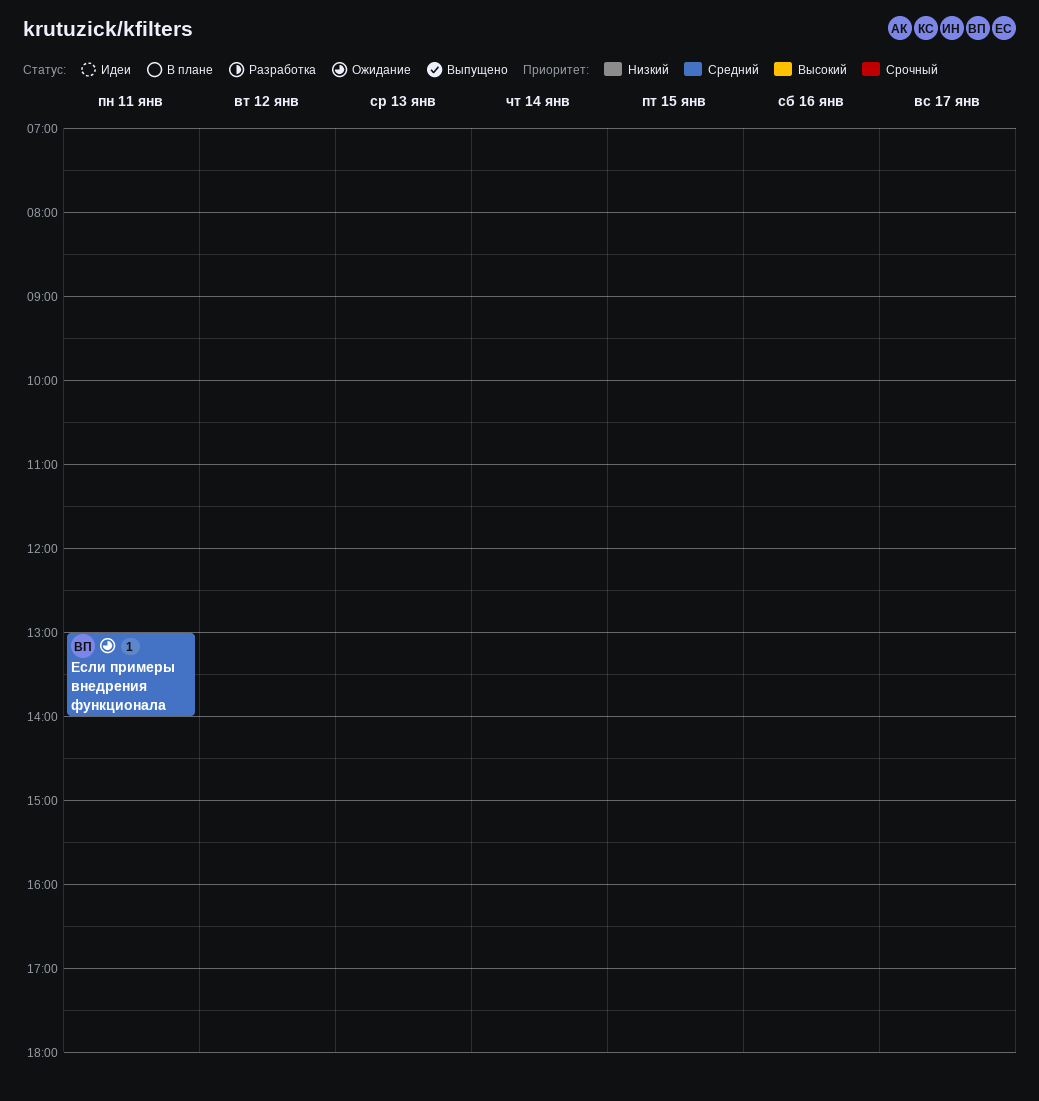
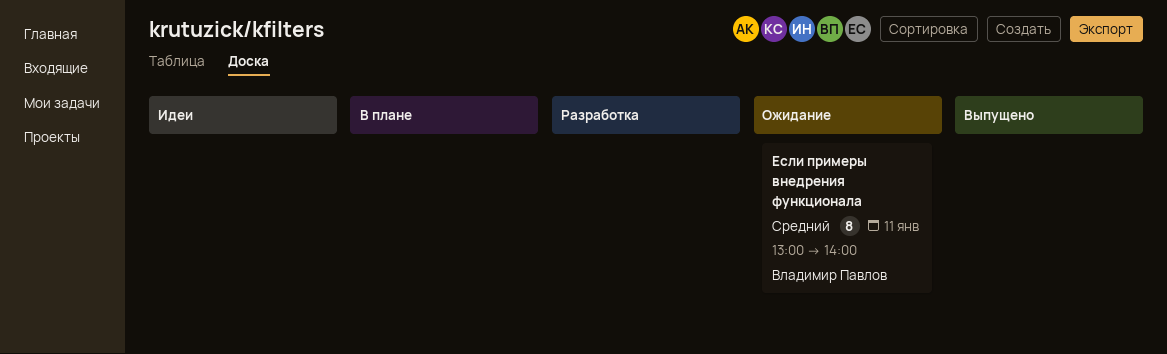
Если примеры внедрения функционала, estimate: 1 -> 8

